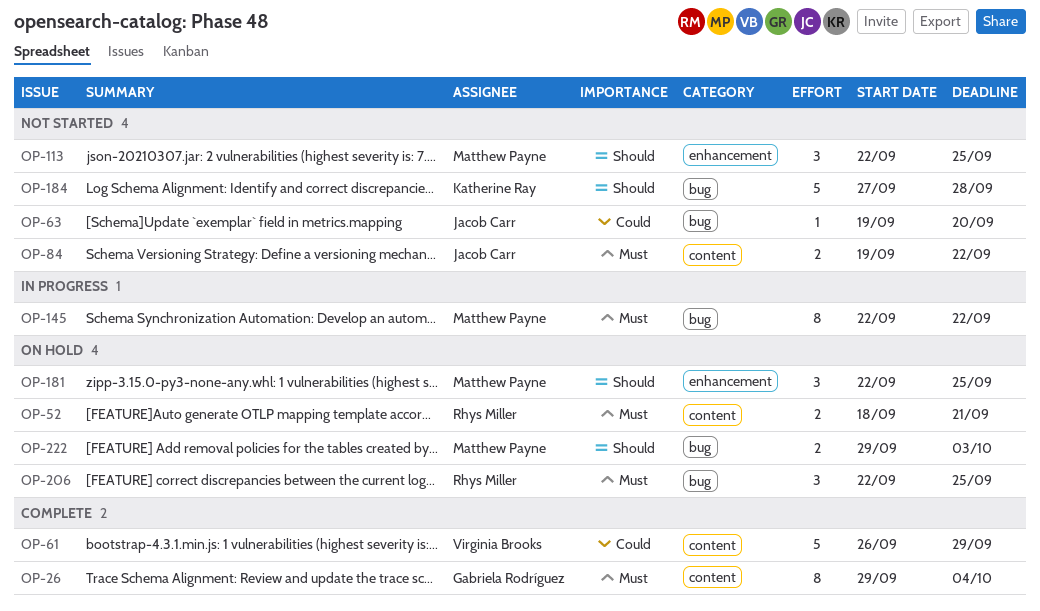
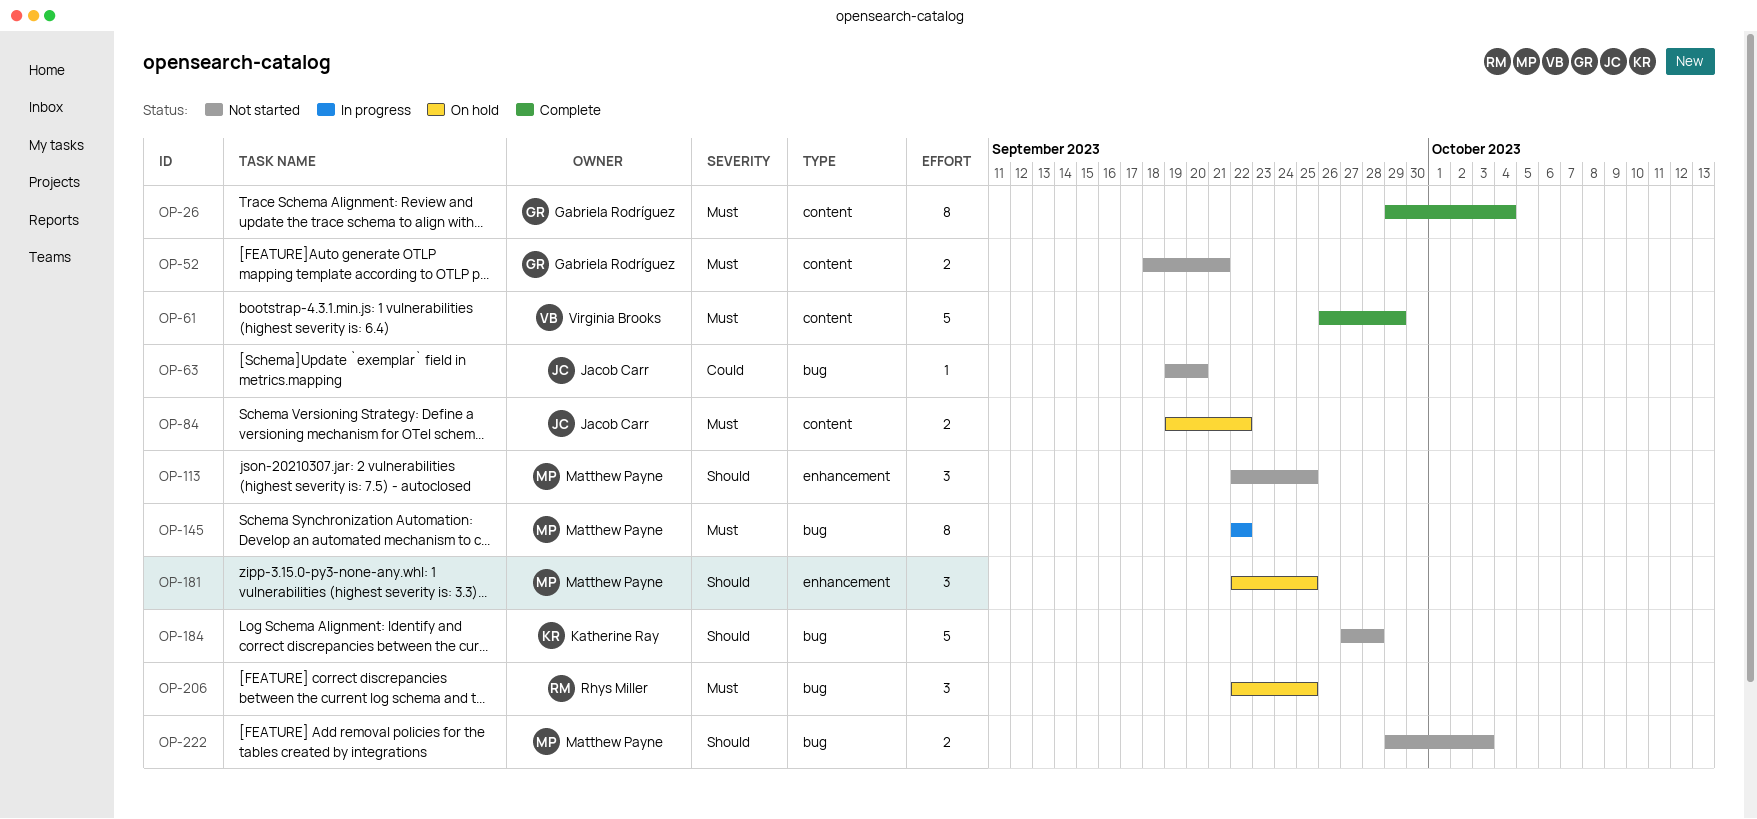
OP-52, status: On hold -> Not started
OP-52, owner: Rhys Miller -> Gabriela Rodríguez
OP-61, priority: Could -> Must
OP-84, status: Not started -> On hold
OP-222, status: On hold -> Not started

